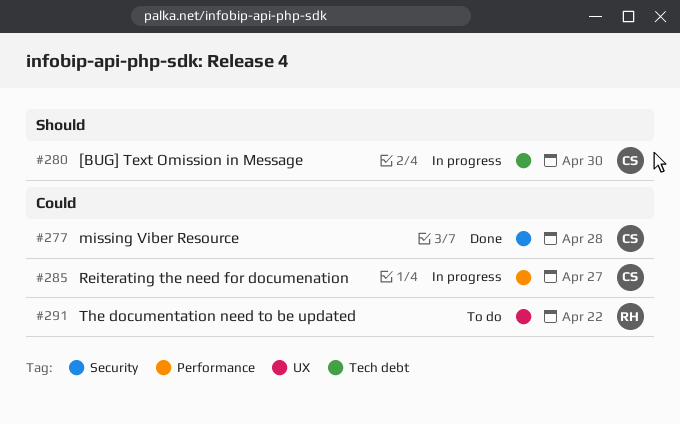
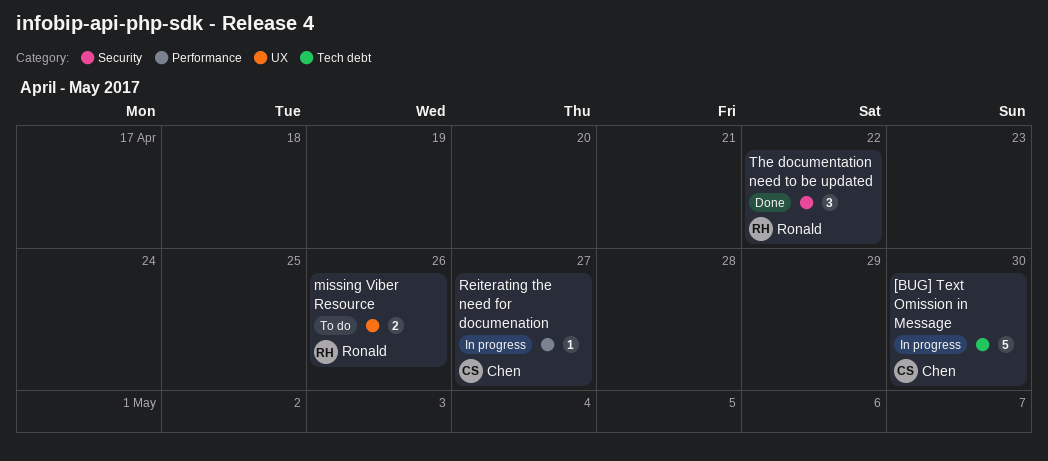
missing Viber Resource, status: Done -> To do
missing Viber Resource, owner: Chen -> Ronald
missing Viber Resource, label: Security -> UX
missing Viber Resource, due: Apr 28 -> Apr 26
The documentation need to be updated, status: To do -> Done
The documentation need to be updated, label: UX -> Security

